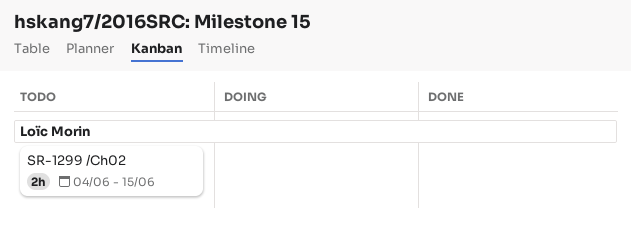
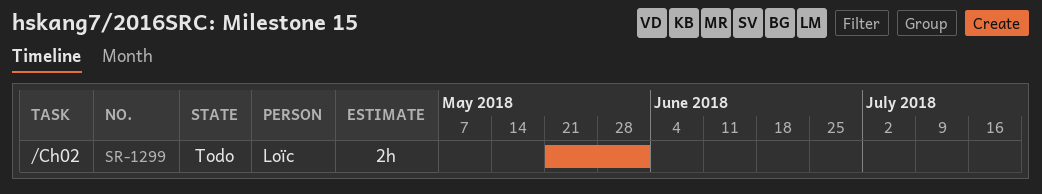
SR-1299, start: Jun 4 -> May 21
SR-1299, due: Jun 15 -> Jun 1

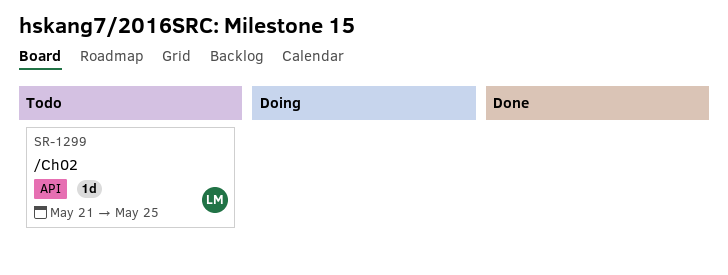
SR-1299, estimate: 2h -> 1d
SR-1299, due: Jun 1 -> May 25

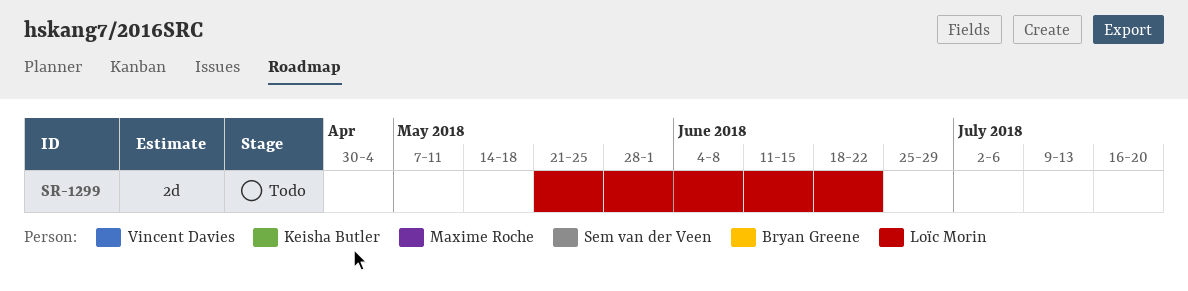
SR-1299, estimate: 1d -> 2d
SR-1299, due: May 25 -> Jun 22

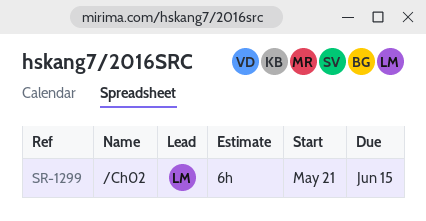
SR-1299, estimate: 2d -> 6h
SR-1299, due: Jun 22 -> Jun 15

